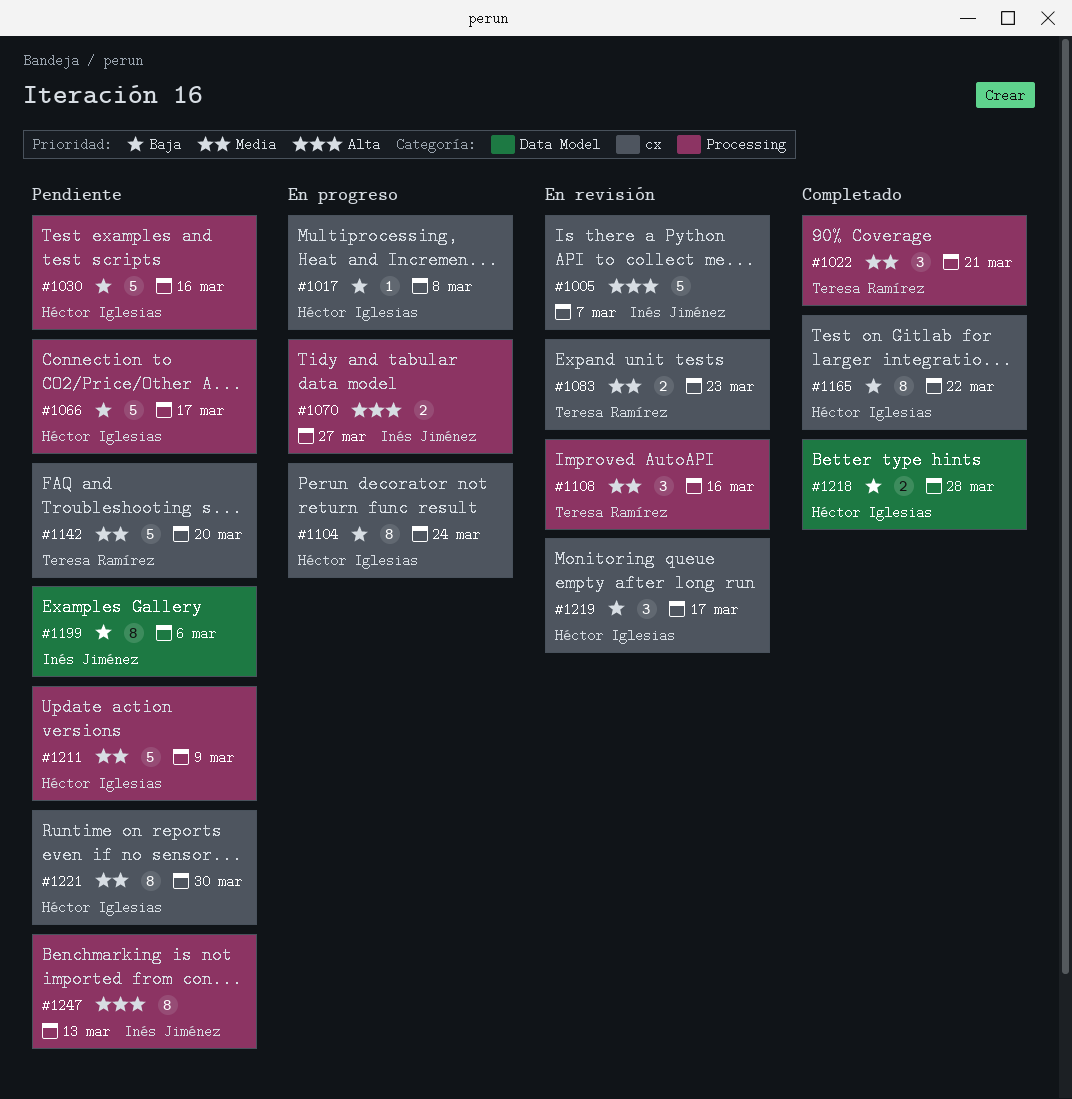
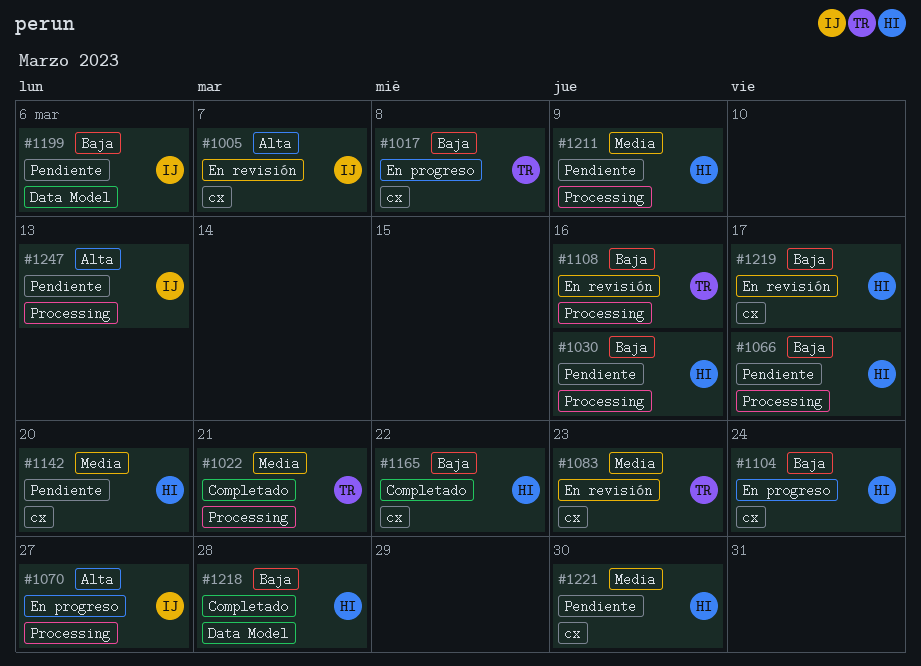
#1017, owner: Héctor Iglesias -> Teresa Ramírez
#1108, priority: Media -> Baja
#1142, owner: Teresa Ramírez -> Héctor Iglesias

